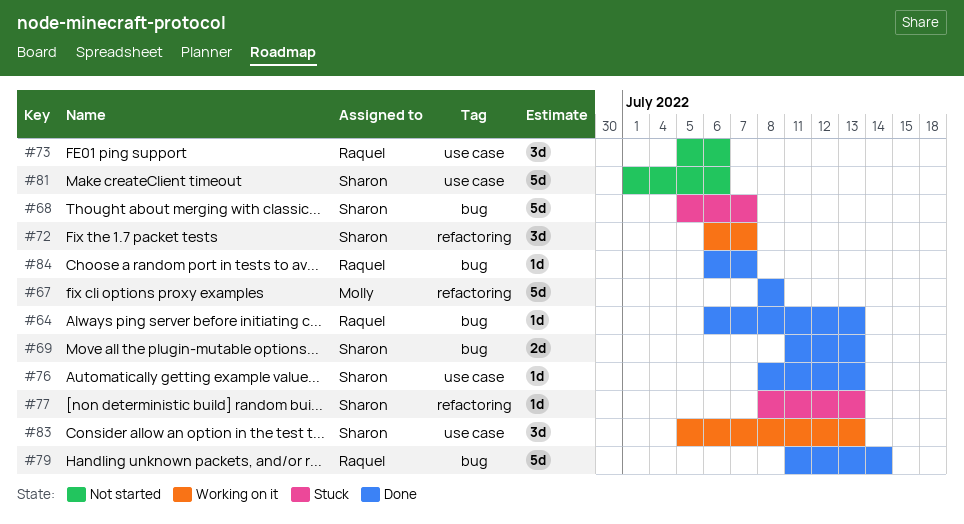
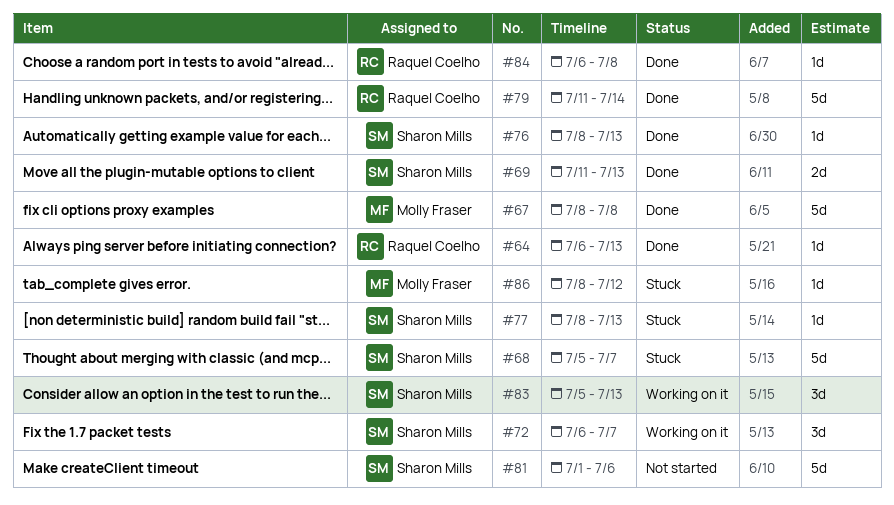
#73: present -> none
#84, due: Jul 7 -> Jul 8
#86: none -> present

